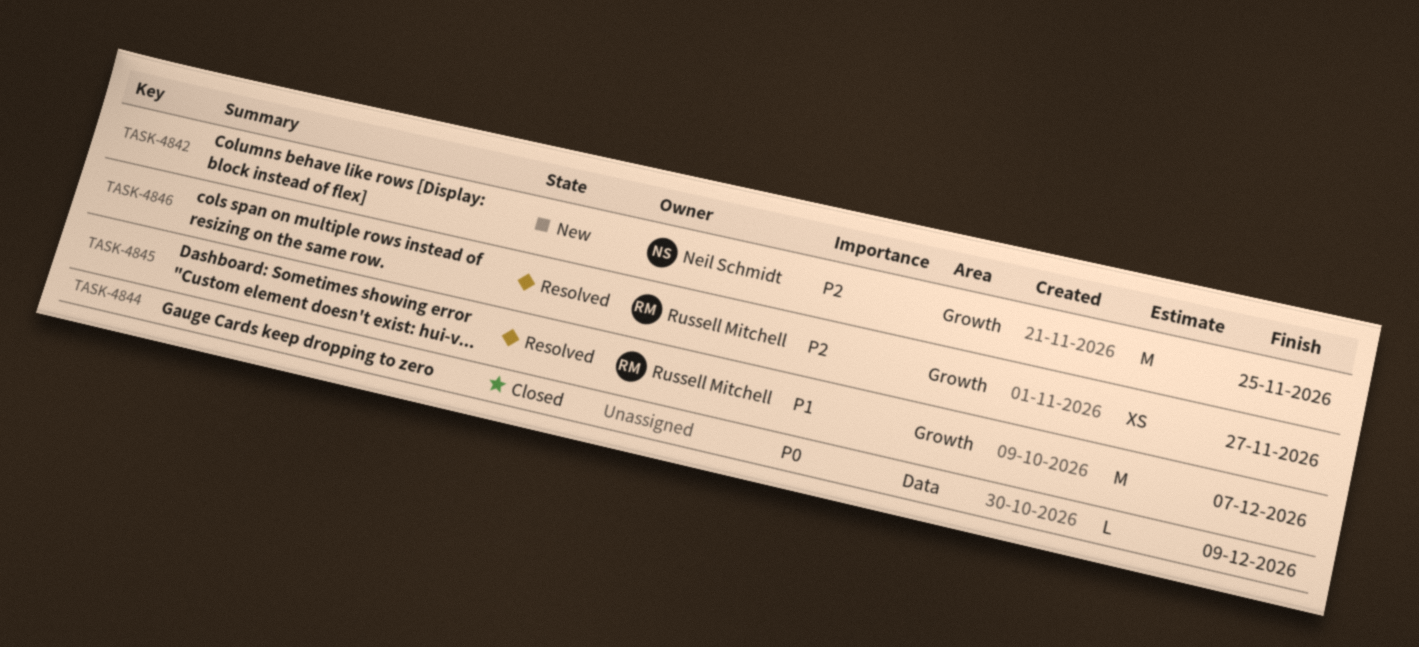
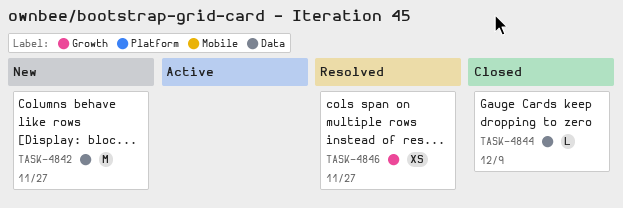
TASK-4842, label: Growth -> Data
TASK-4842, due: Nov 25 -> Nov 27
TASK-4845: present -> none

